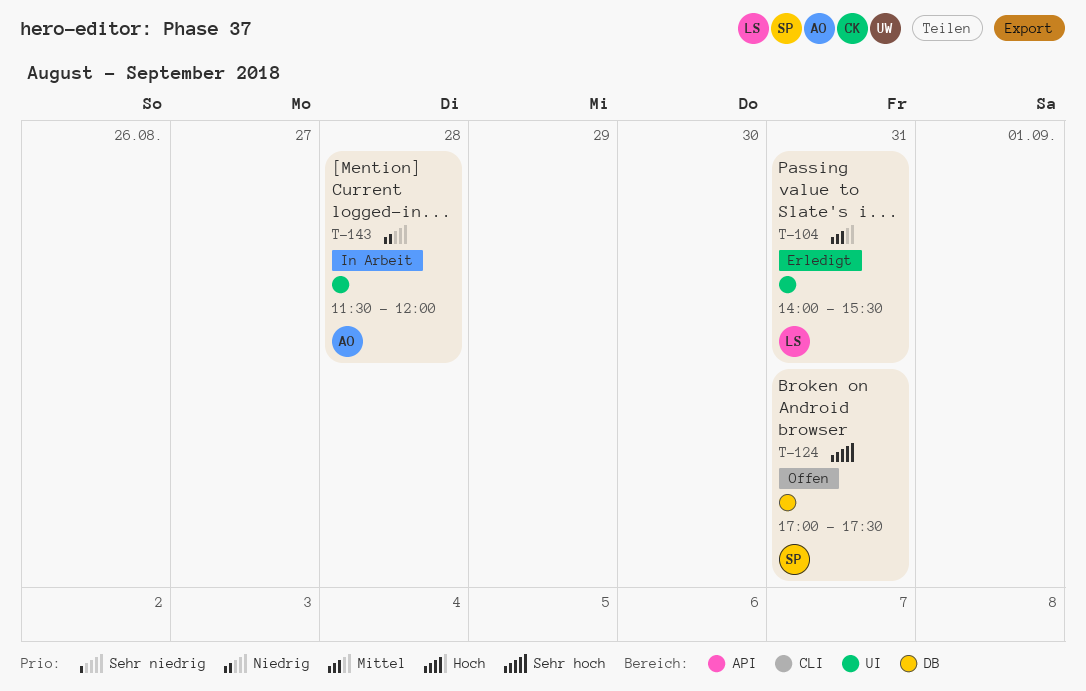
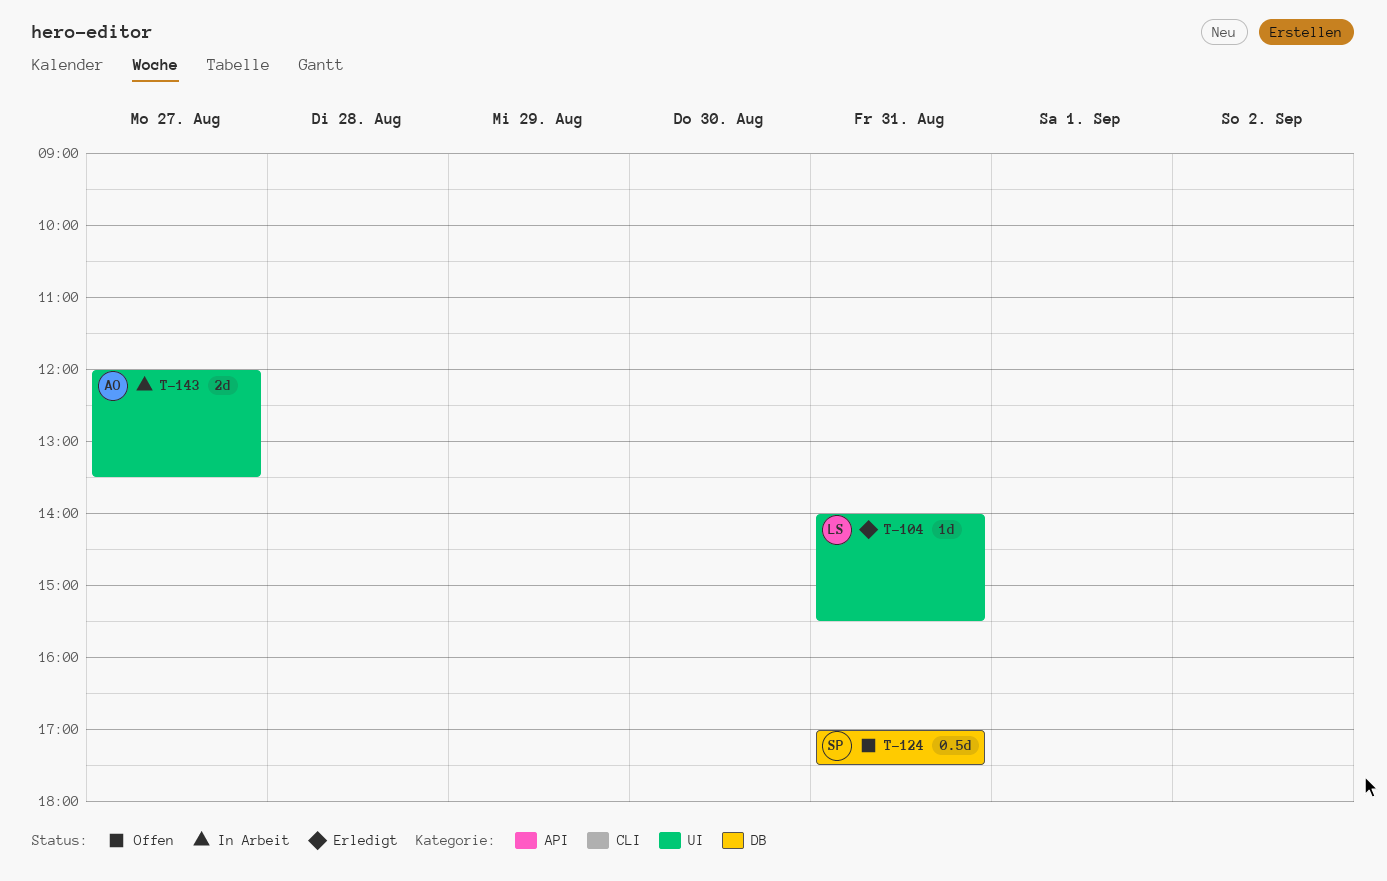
T-143, day: Aug 28 -> Aug 27
T-143, begins: 11:30 -> 12:00
T-143, ends: 12:00 -> 13:30

